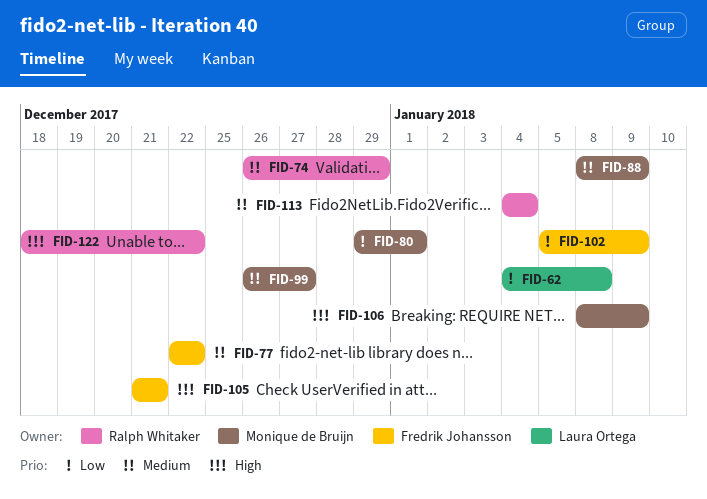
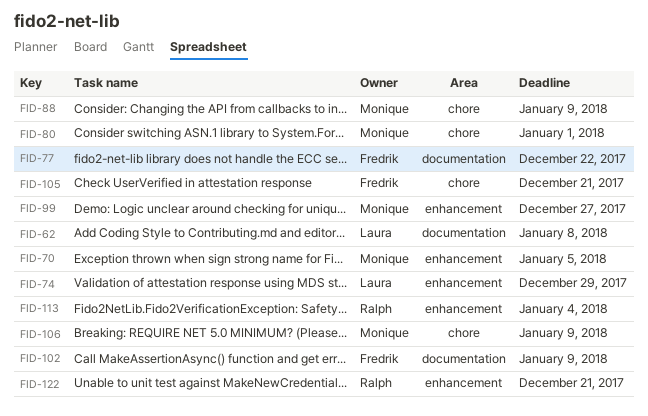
FID-70: none -> present
FID-74, owner: Ralph Whitaker -> Laura Ortega
FID-122, due: Dec 22 -> Dec 21

